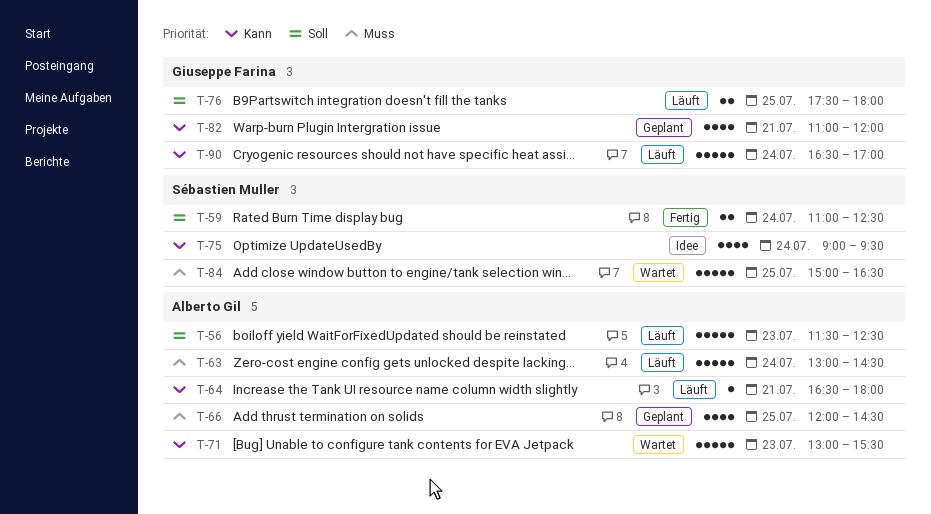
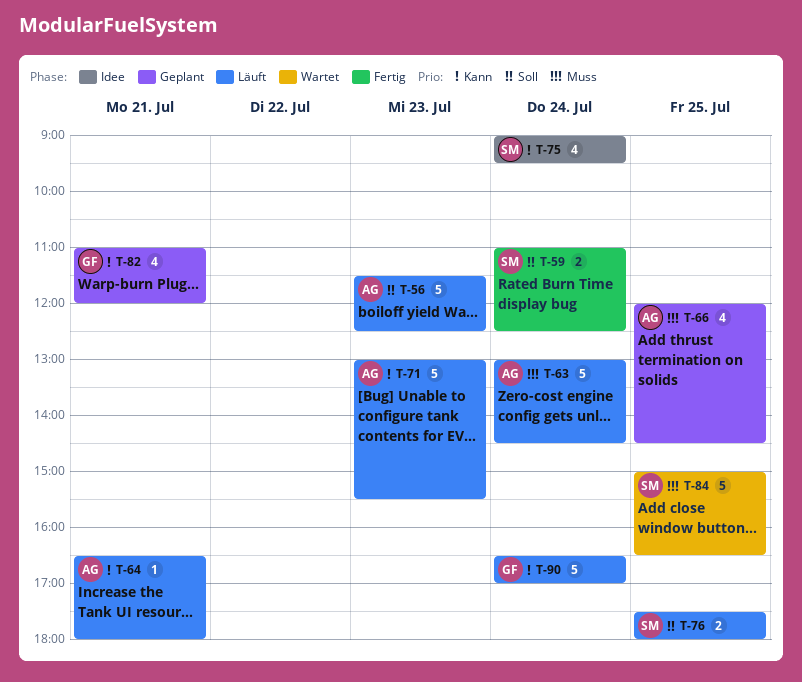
T-71, status: Wartet -> Läuft
T-76, owner: Giuseppe Farina -> Sébastien Muller

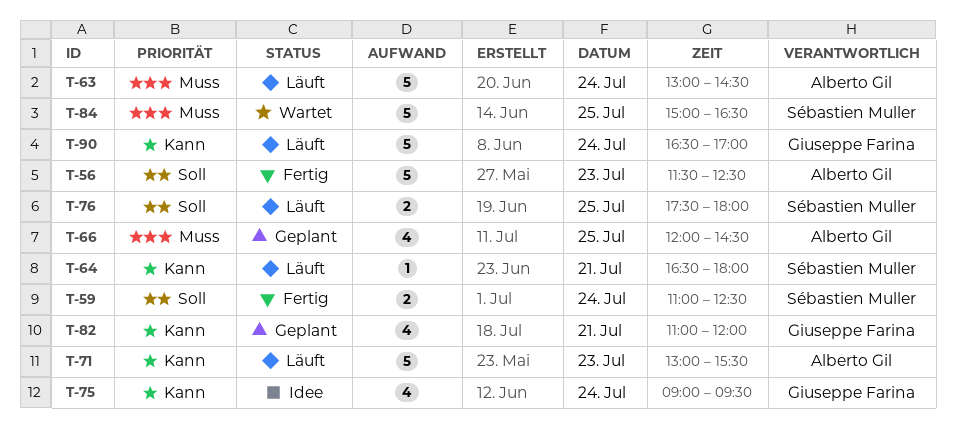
T-56, status: Läuft -> Fertig
T-64, owner: Alberto Gil -> Sébastien Muller
T-75, owner: Sébastien Muller -> Giuseppe Farina

